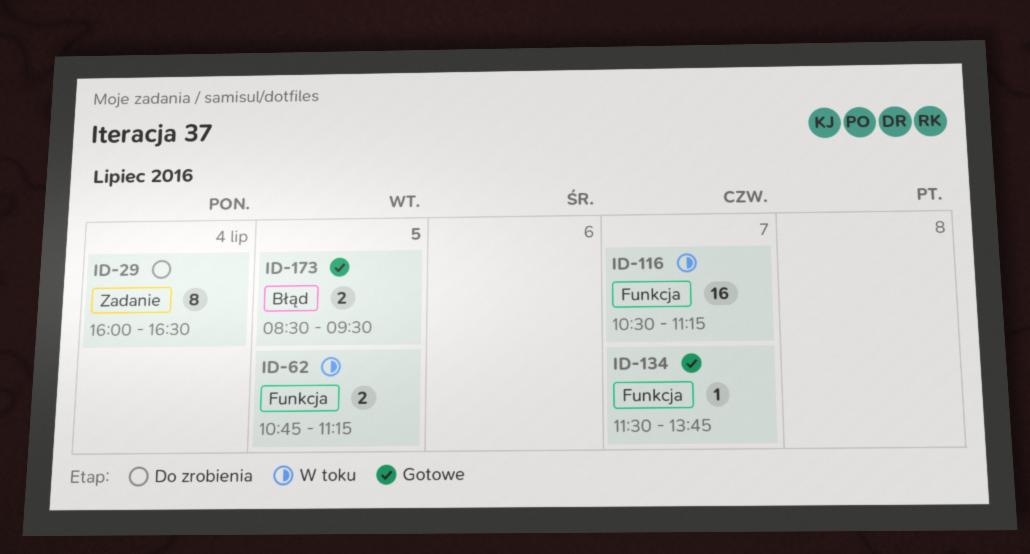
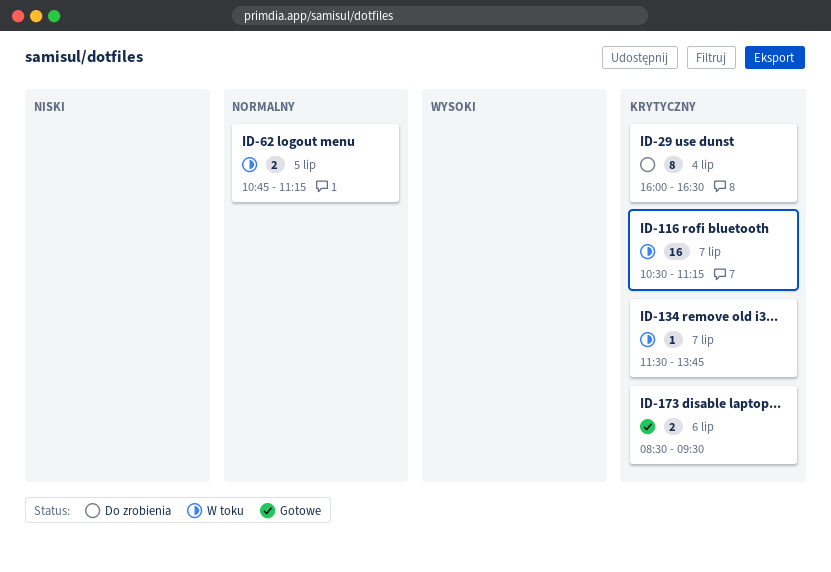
ID-134, status: Gotowe -> W toku
ID-173, day: Jul 5 -> Jul 6

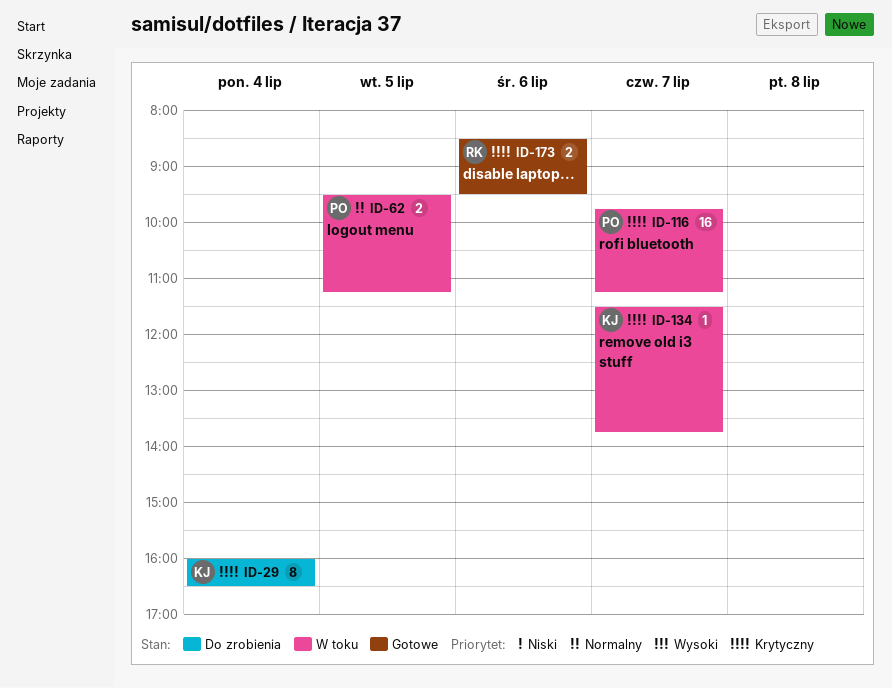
ID-62, begins: 10:45 -> 09:30
ID-116, begins: 10:30 -> 09:45

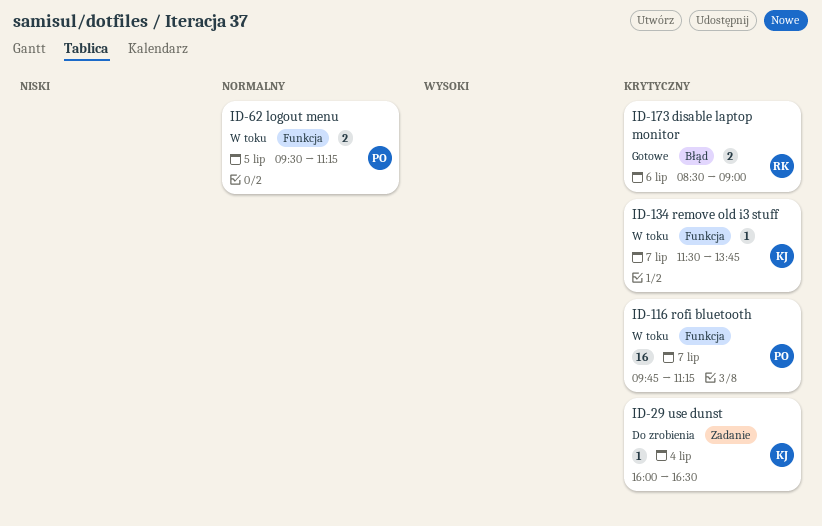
ID-29, estimate: 8 -> 1
ID-173, ends: 09:30 -> 09:00

